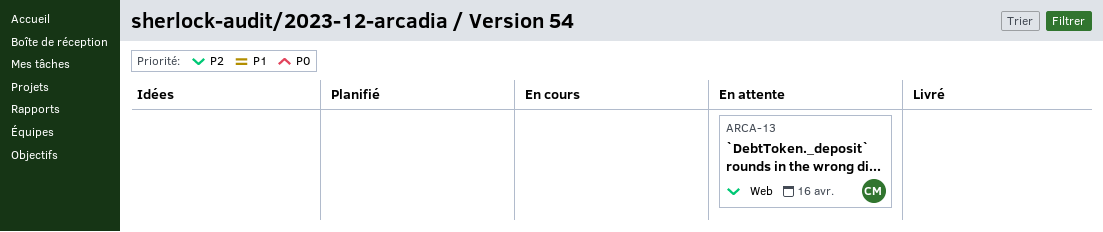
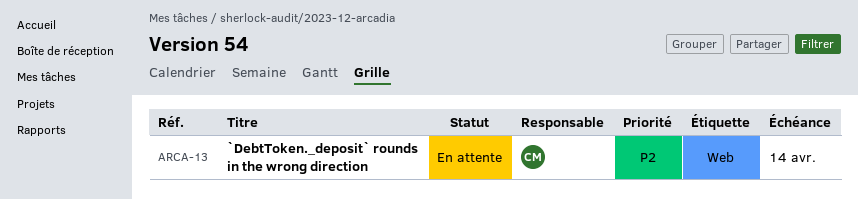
ARCA-13, due: Apr 16 -> Apr 14

